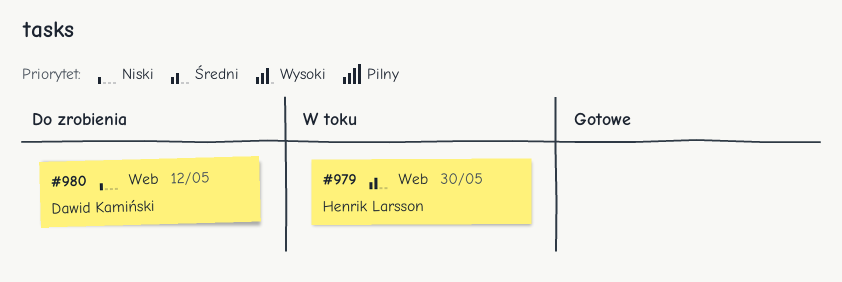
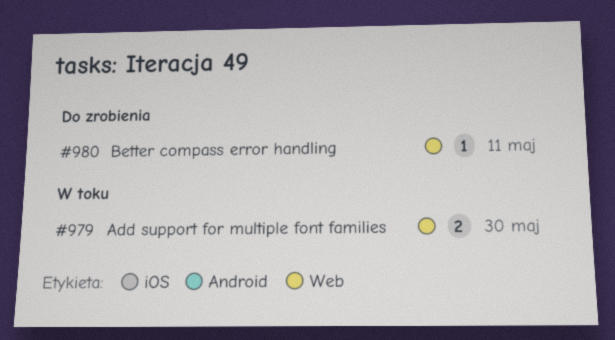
#980, due: May 12 -> May 11

